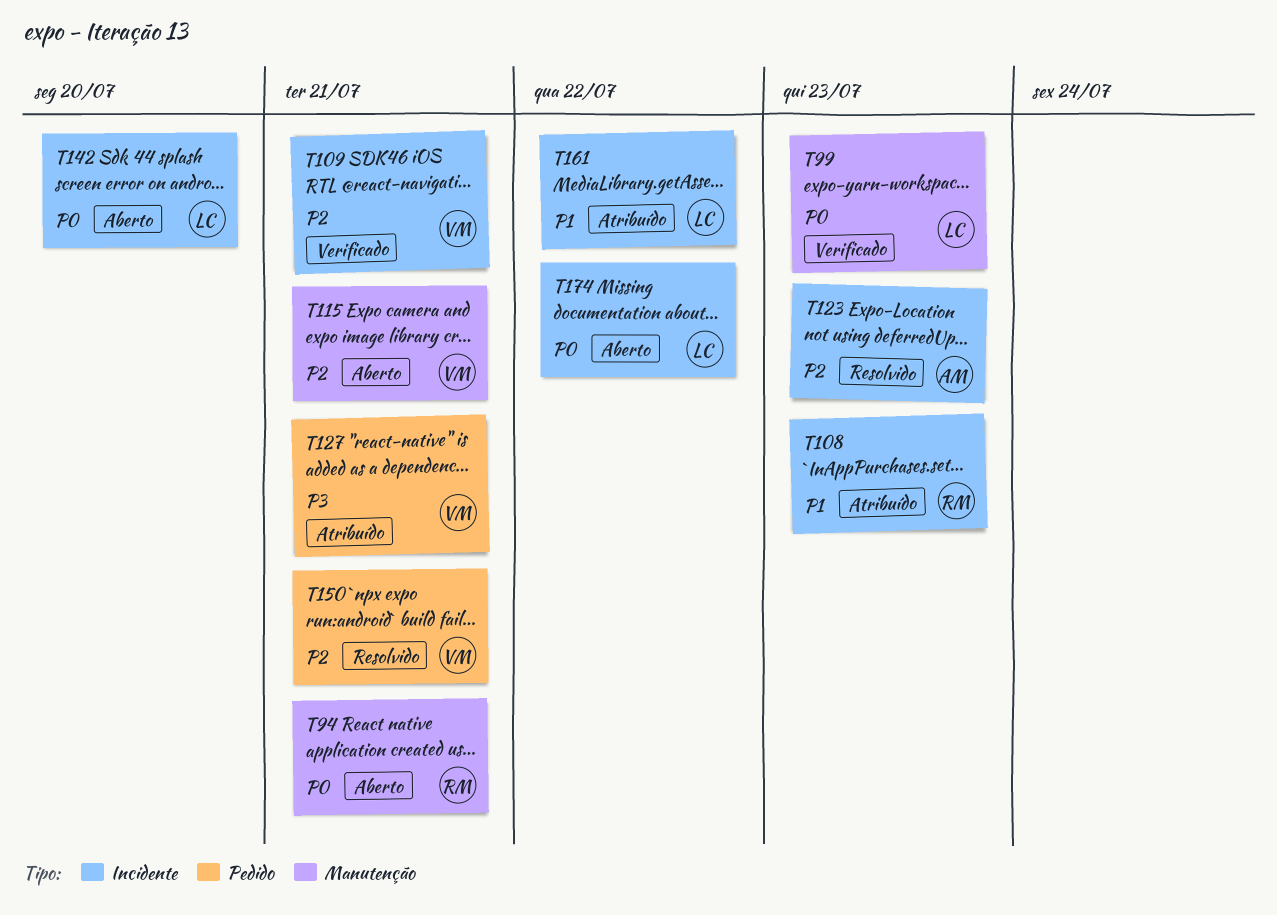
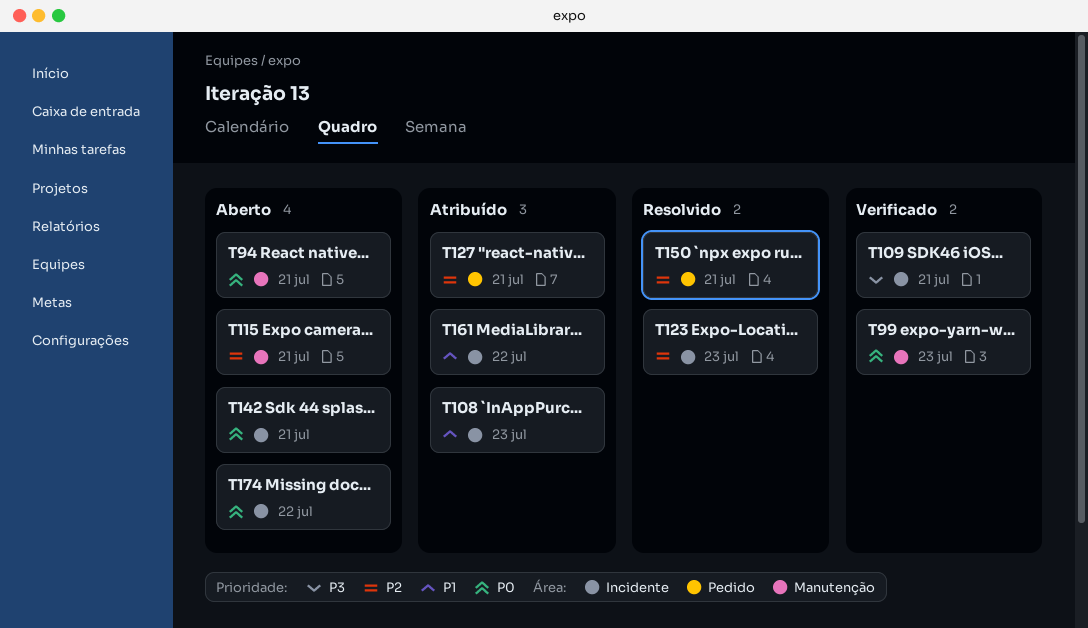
T109, priority: P2 -> P3
T127, priority: P3 -> P2
T142, due: Jul 20 -> Jul 21

